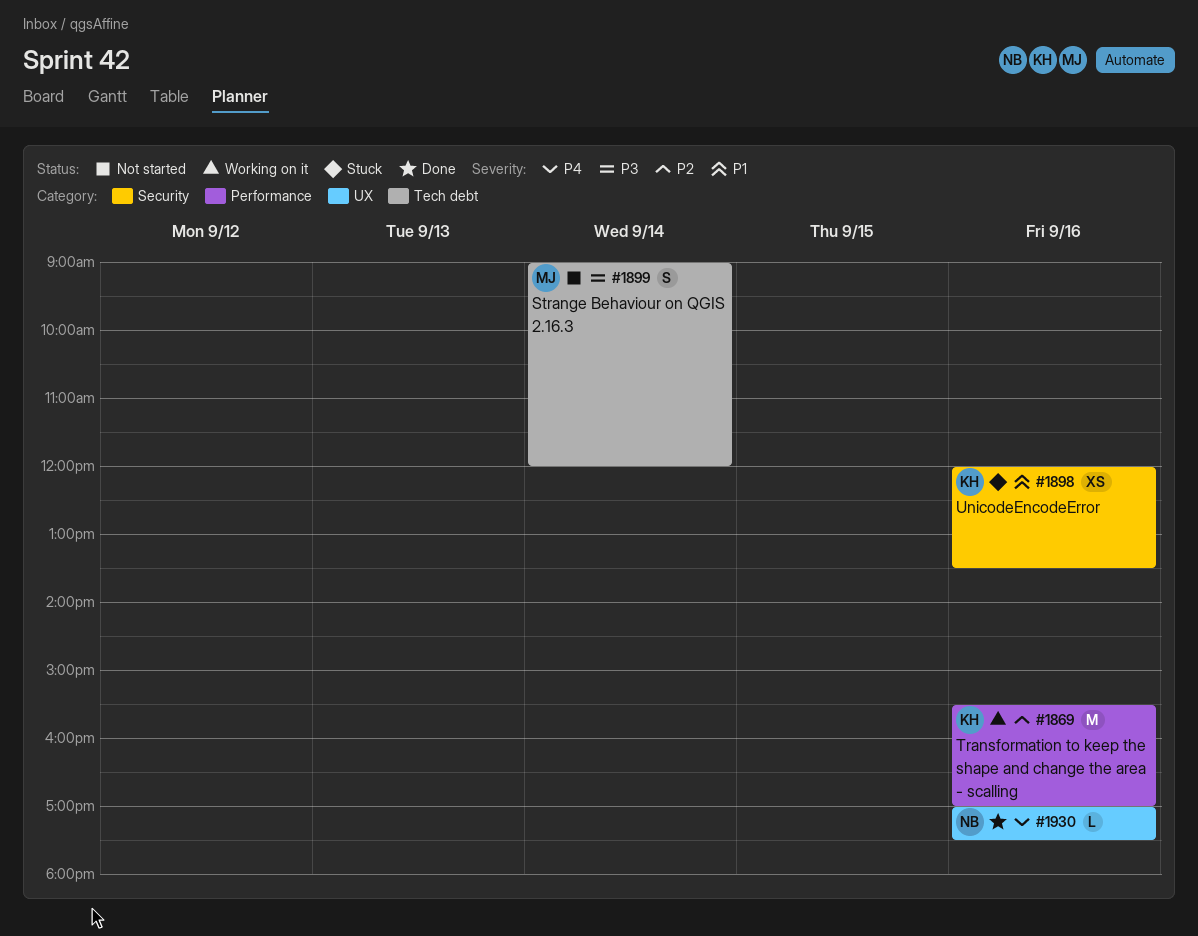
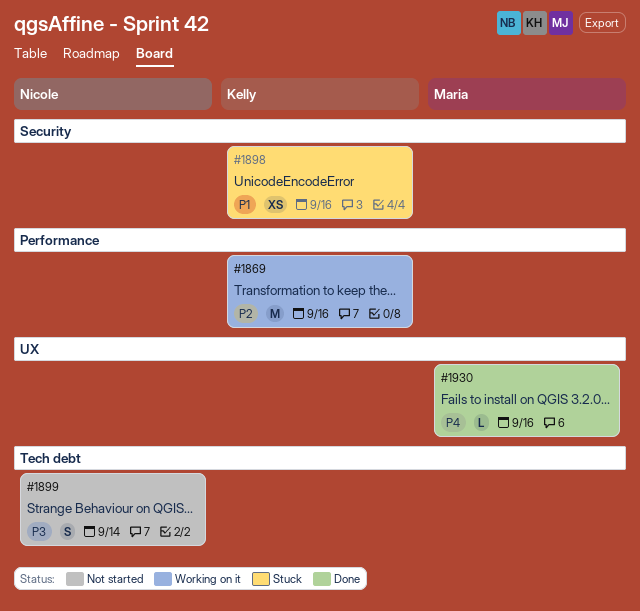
#1899, owner: Maria -> Nicole
#1930, owner: Nicole -> Maria

